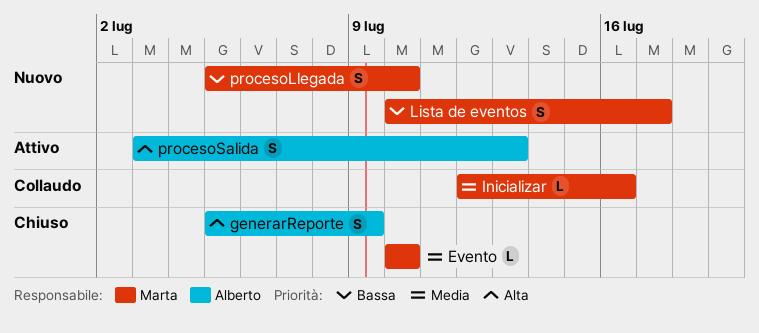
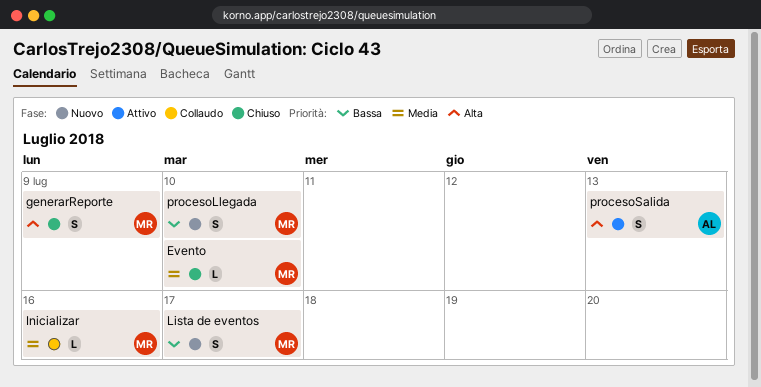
generarReporte, owner: Alberto -> Marta

